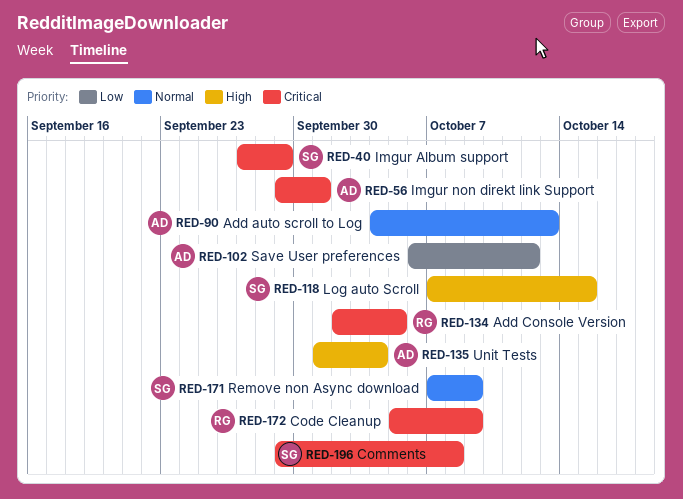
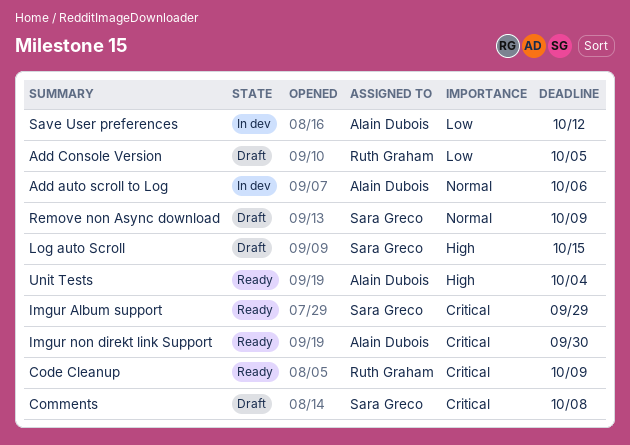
Add auto scroll to Log, due: Oct 13 -> Oct 6
Add Console Version, priority: Critical -> Low
Imgur non direkt link Support, due: Oct 1 -> Sep 30

